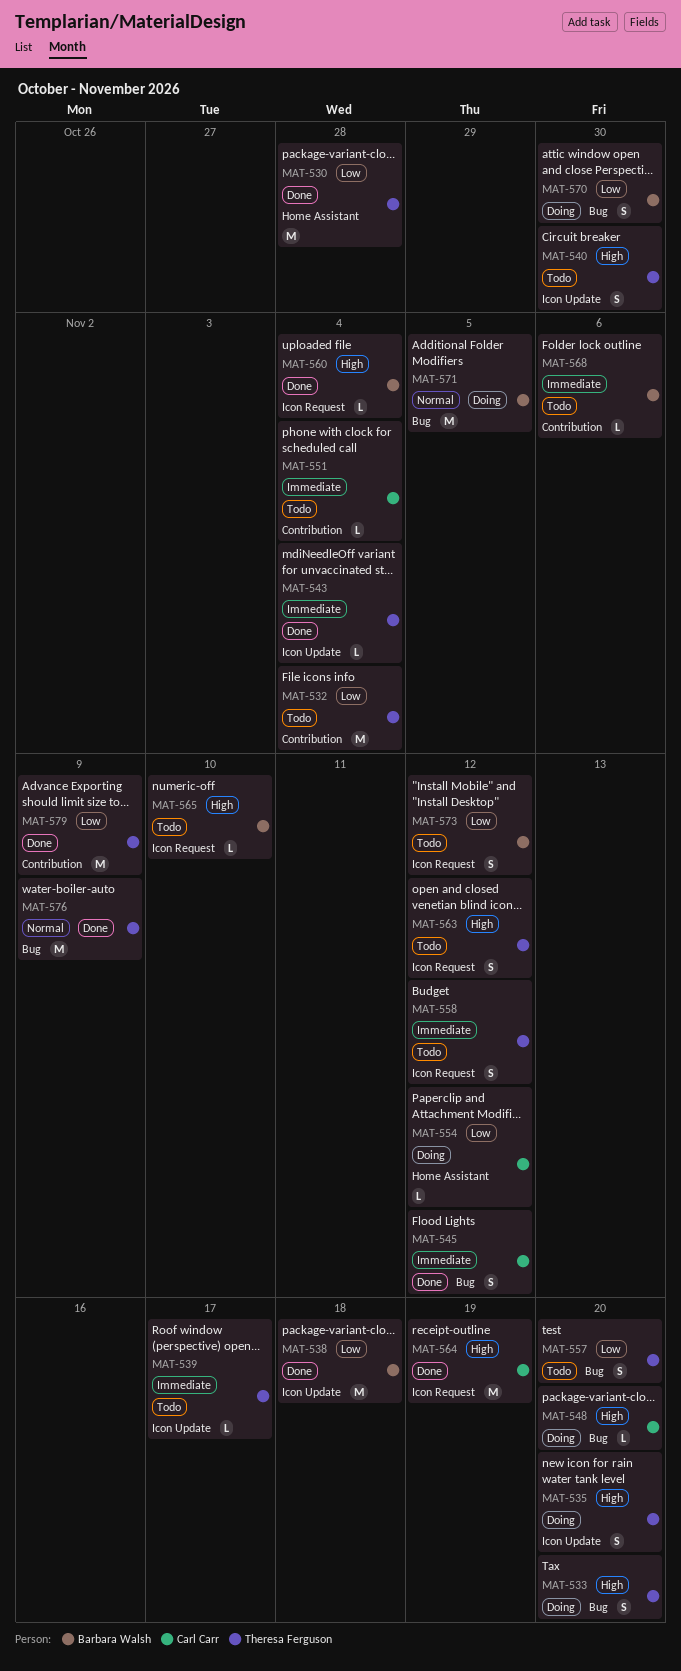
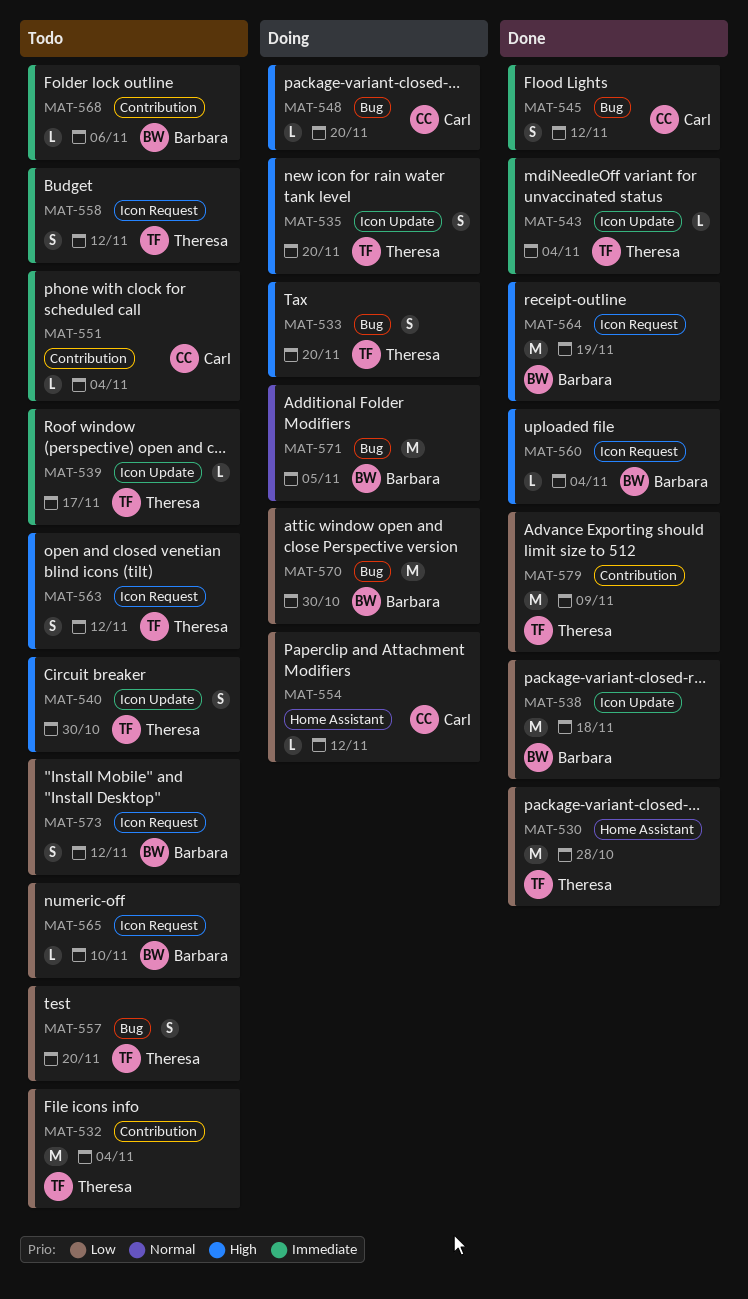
MAT-564, owner: Carl Carr -> Barbara Walsh
MAT-565, priority: High -> Low
MAT-570, estimate: S -> M
MAT-576: present -> none

